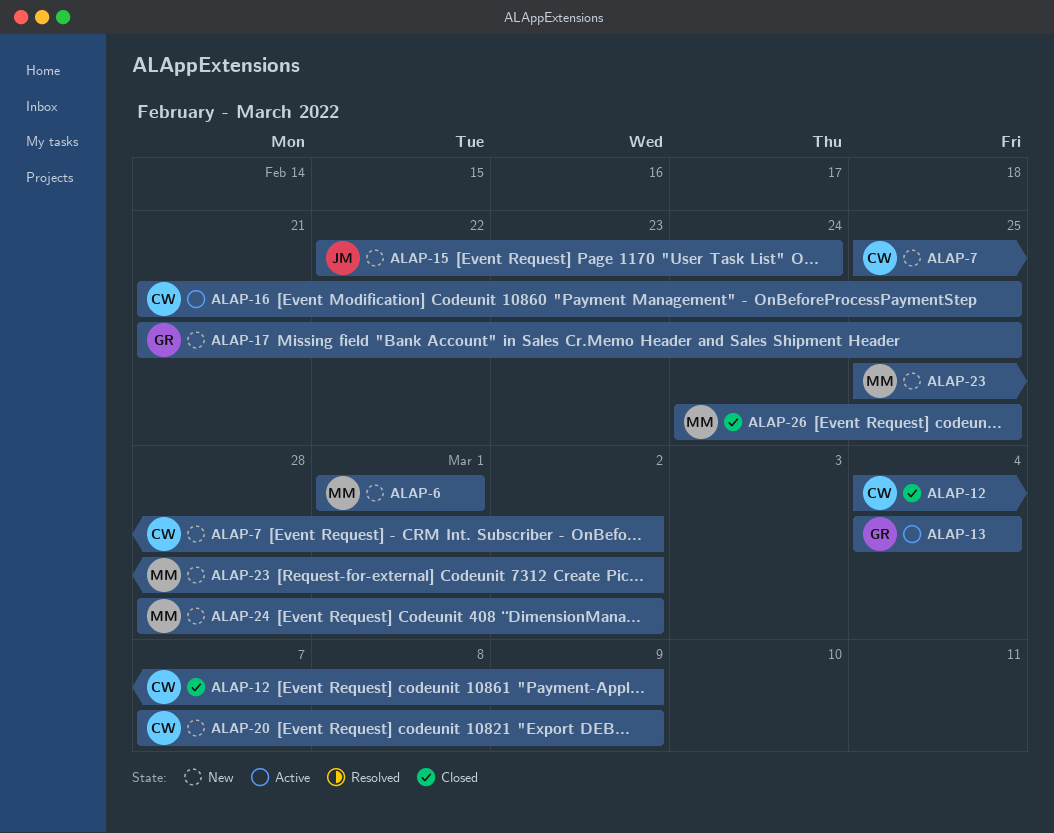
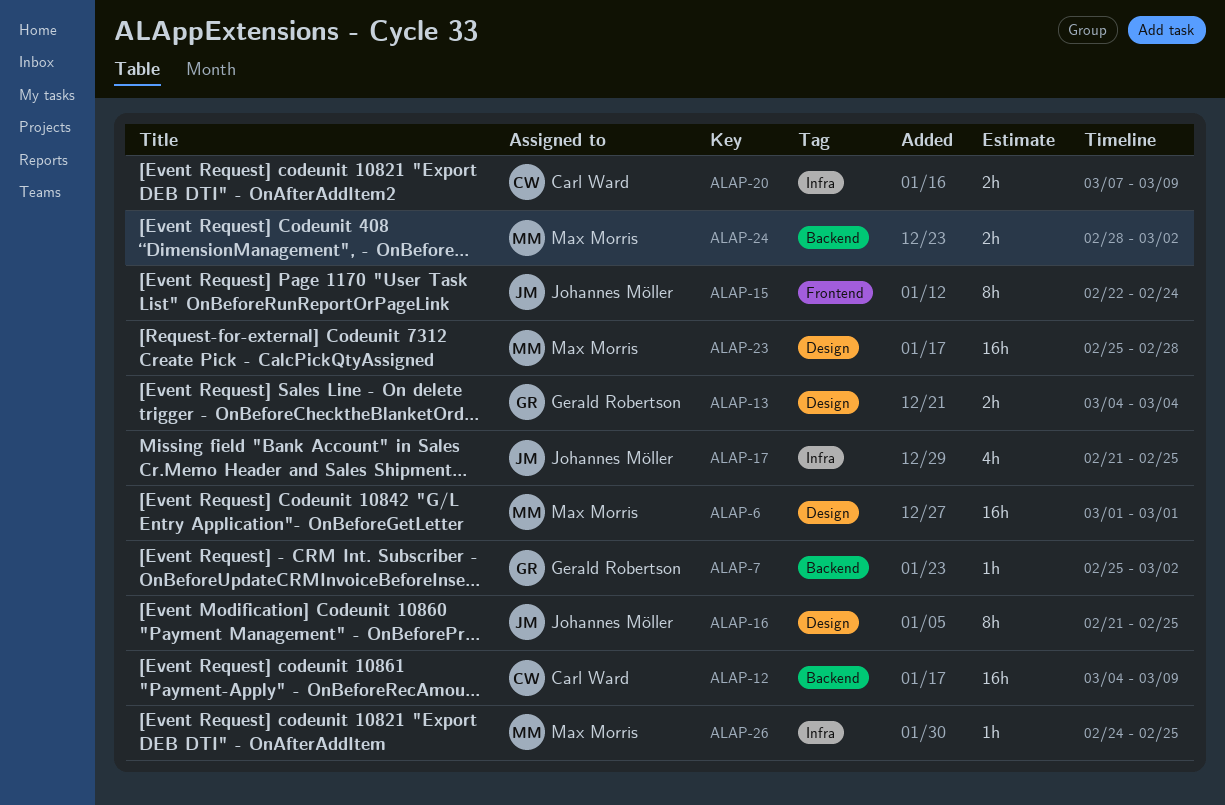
ALAP-7, owner: Carl Ward -> Gerald Robertson
ALAP-16, owner: Carl Ward -> Johannes Möller
ALAP-17, owner: Gerald Robertson -> Johannes Möller
ALAP-23, due: Mar 2 -> Feb 28

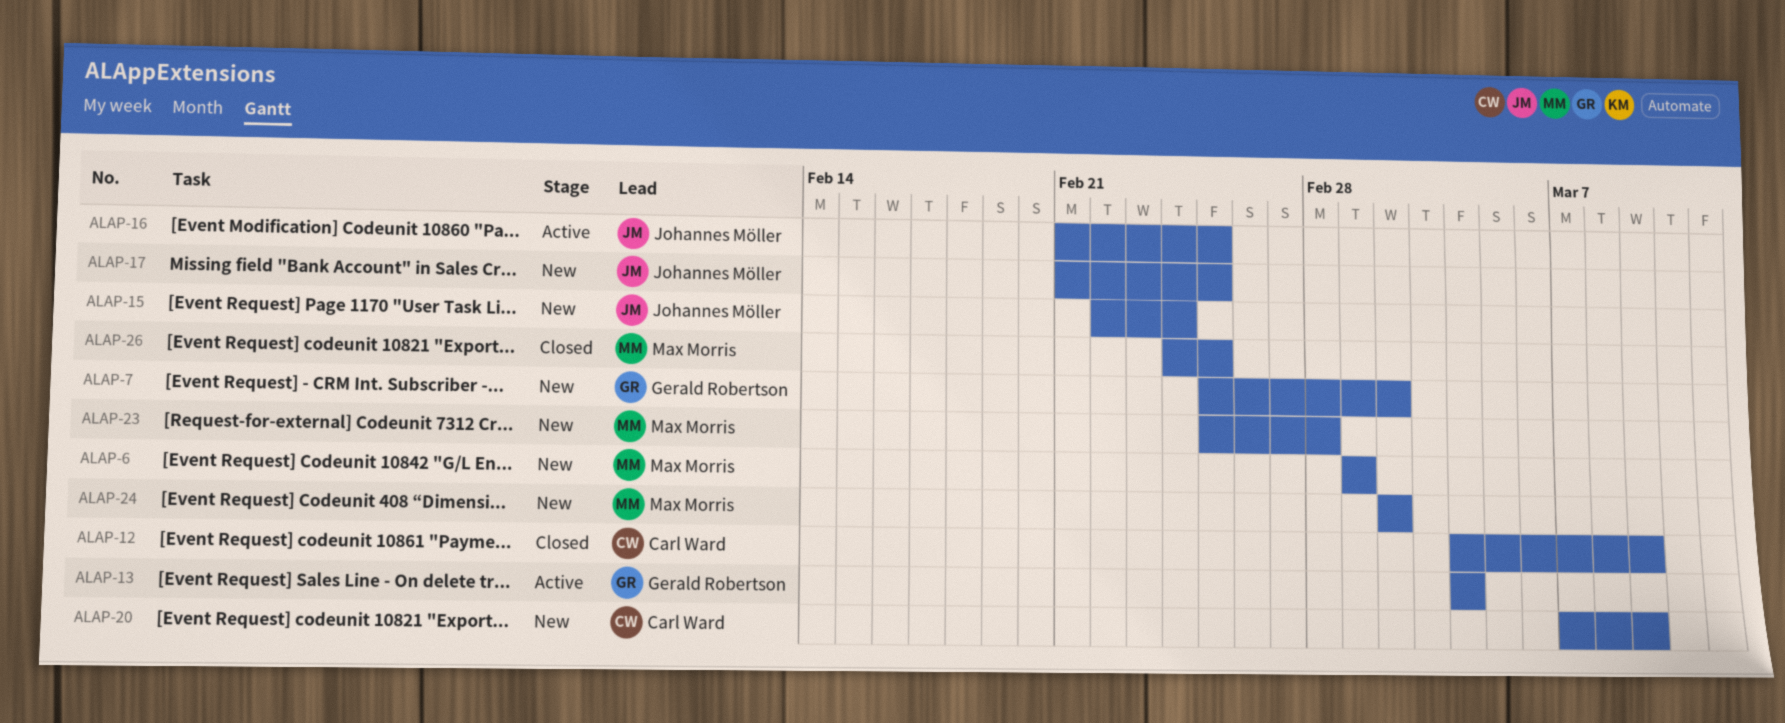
ALAP-24, start: Feb 28 -> Mar 2

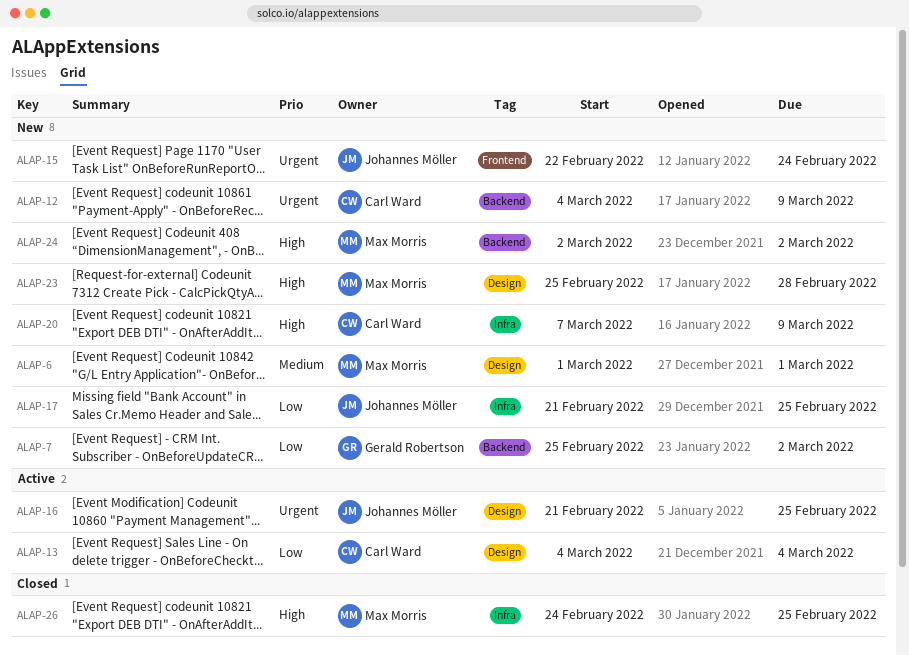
ALAP-12, status: Closed -> New
ALAP-13, owner: Gerald Robertson -> Carl Ward

